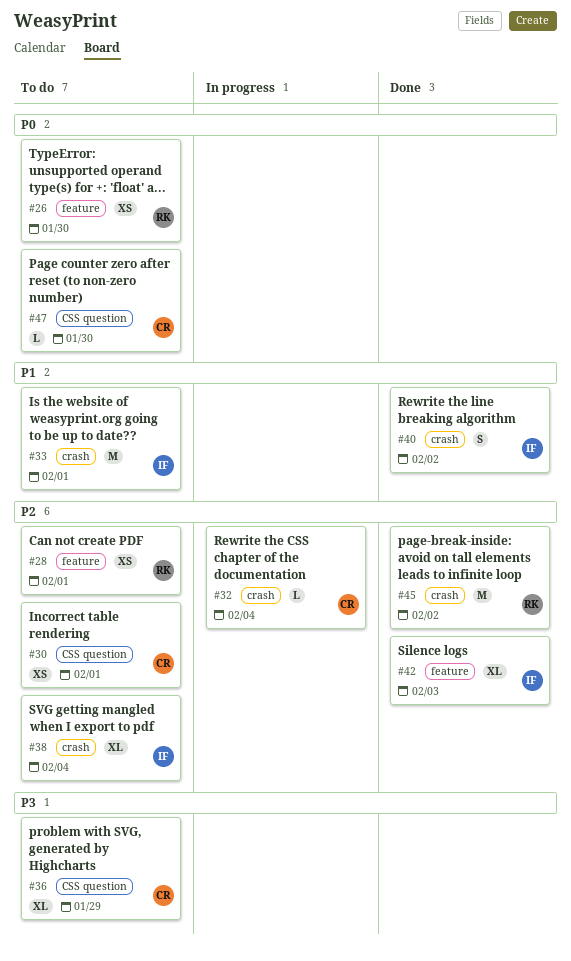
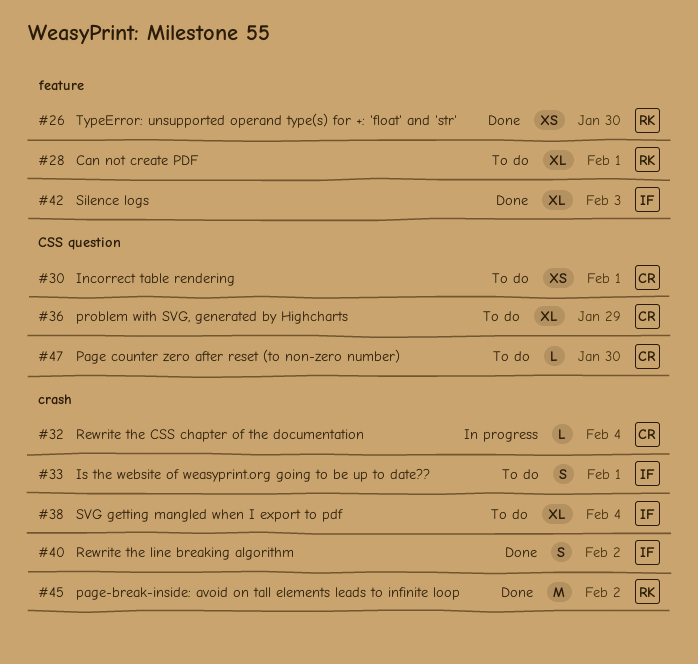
#26, status: To do -> Done
#28, estimate: XS -> XL
#33, estimate: M -> S

